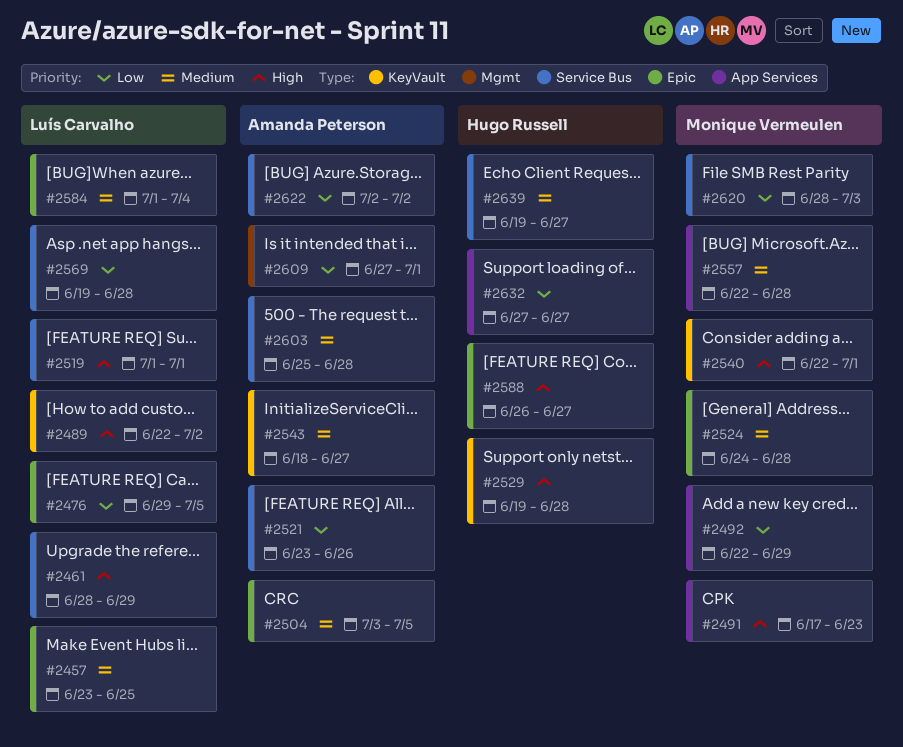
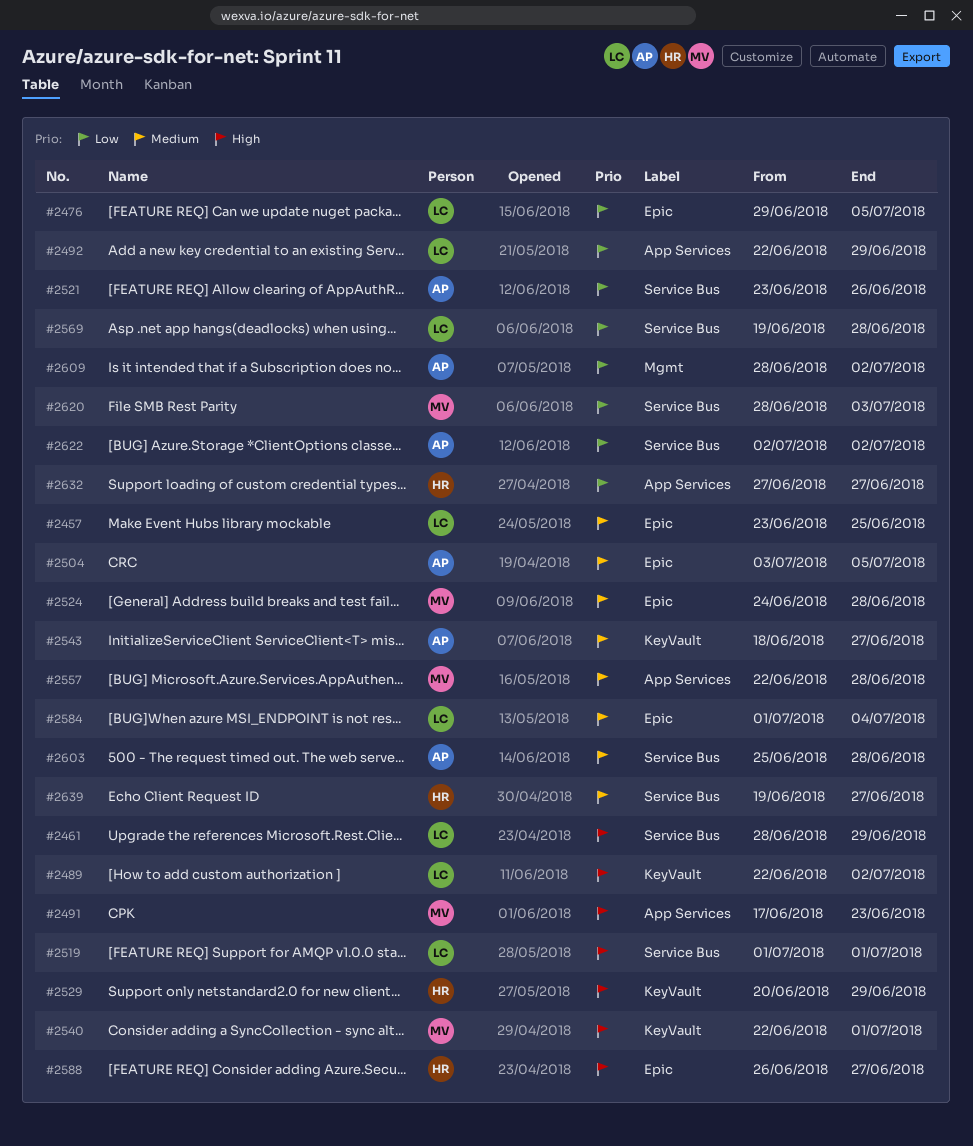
#2492, owner: Monique Vermeulen -> Luís Carvalho
#2529, start: Jun 19 -> Jun 20
#2529, due: Jun 28 -> Jun 29
#2609, start: Jun 27 -> Jun 28
#2609, due: Jul 1 -> Jul 2

